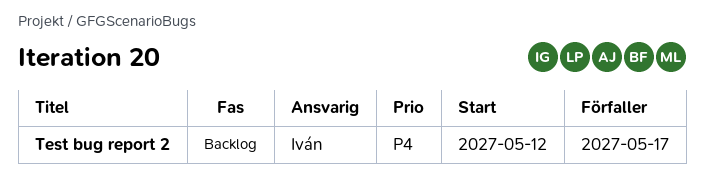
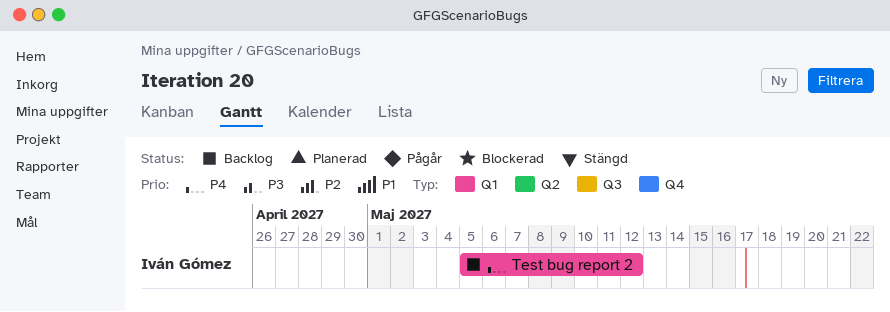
Test bug report 2, start: May 12 -> May 5
Test bug report 2, due: May 17 -> May 12

